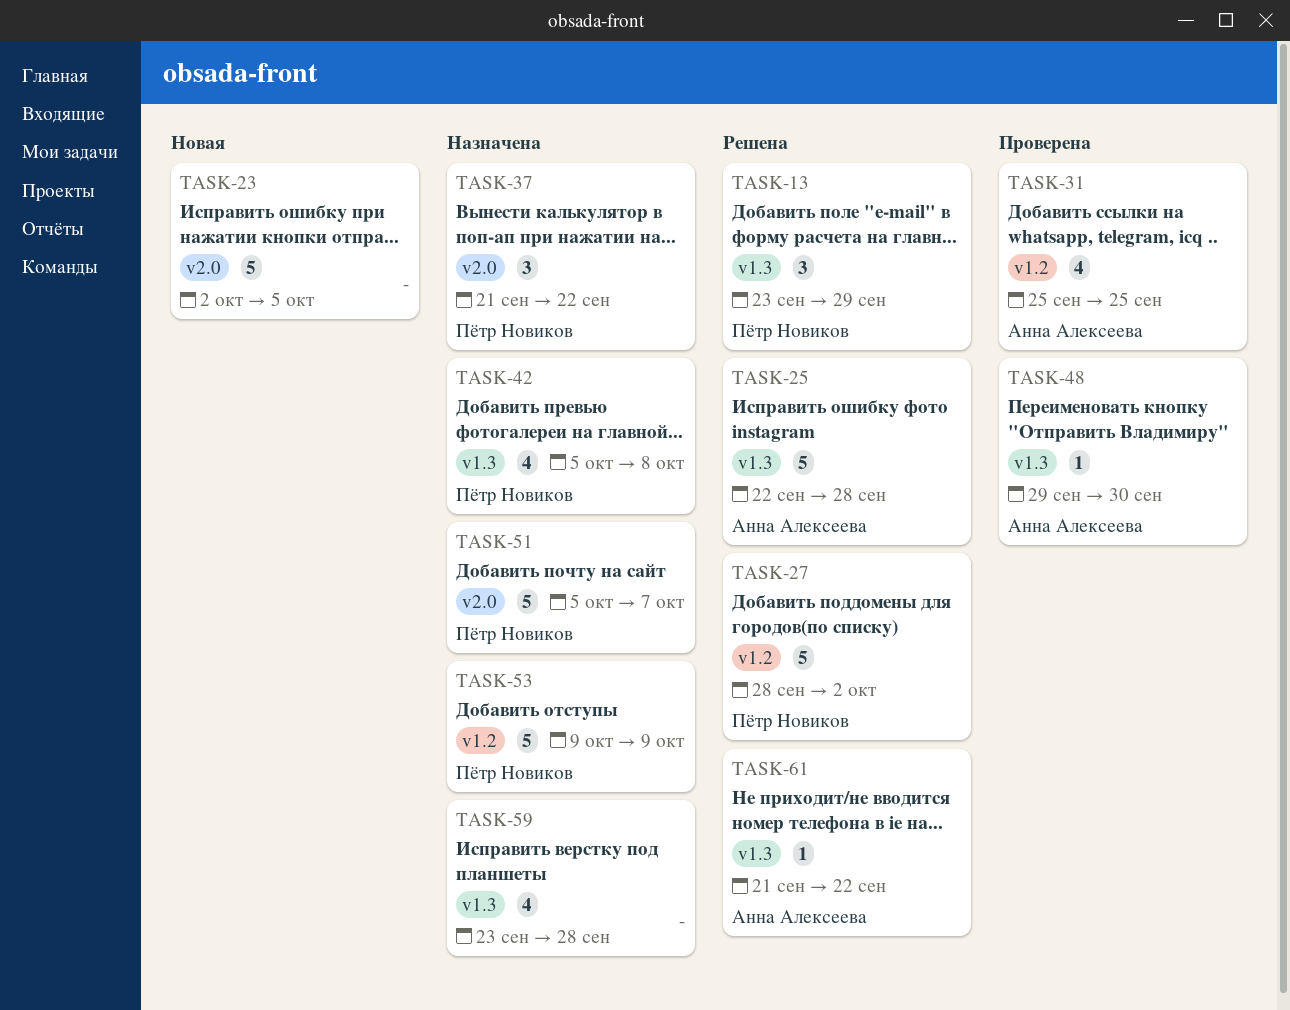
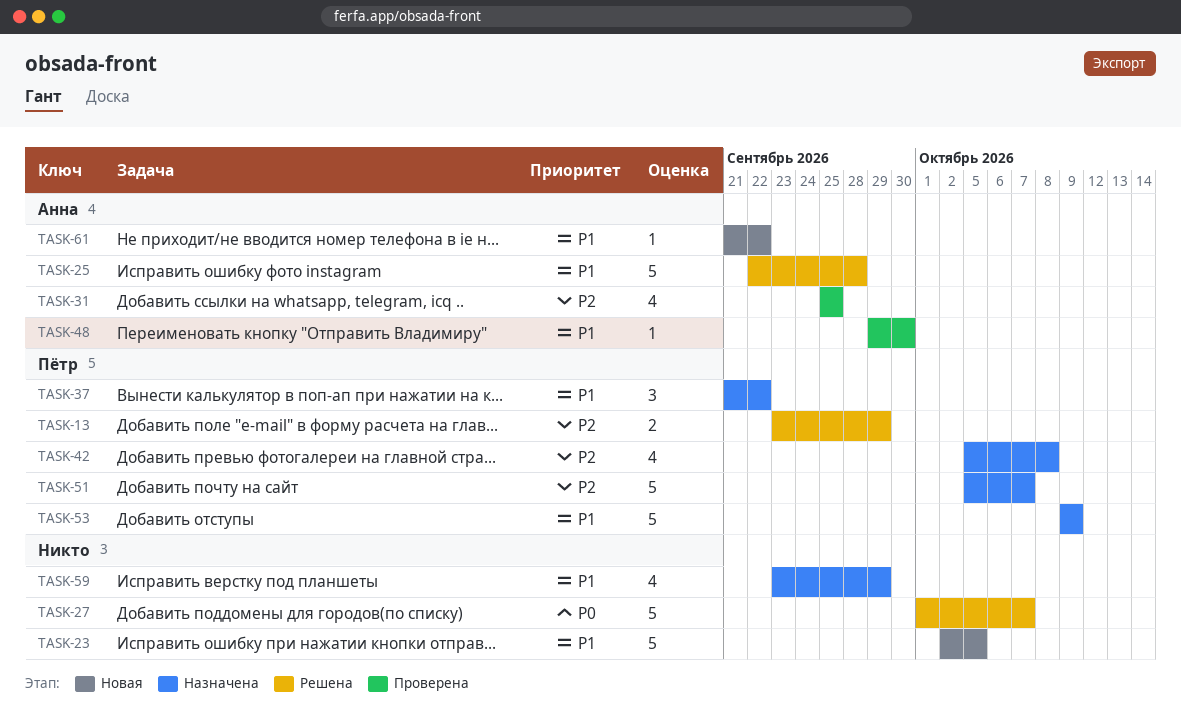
TASK-13, estimate: 3 -> 2
TASK-27, owner: Пётр Новиков -> none
TASK-27, start: Sep 28 -> Oct 1
TASK-27, due: Oct 2 -> Oct 7
TASK-59, due: Sep 28 -> Sep 29
TASK-61, status: Решена -> Новая

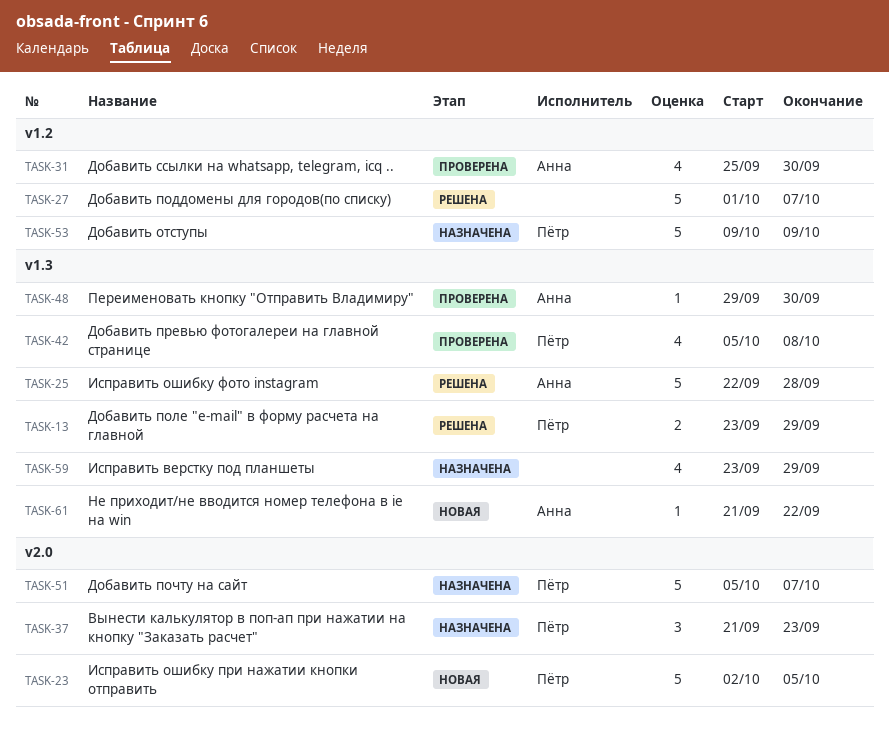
TASK-23, owner: none -> Пётр
TASK-31, due: Sep 25 -> Sep 30
TASK-37, due: Sep 22 -> Sep 23
TASK-42, status: Назначена -> Проверена

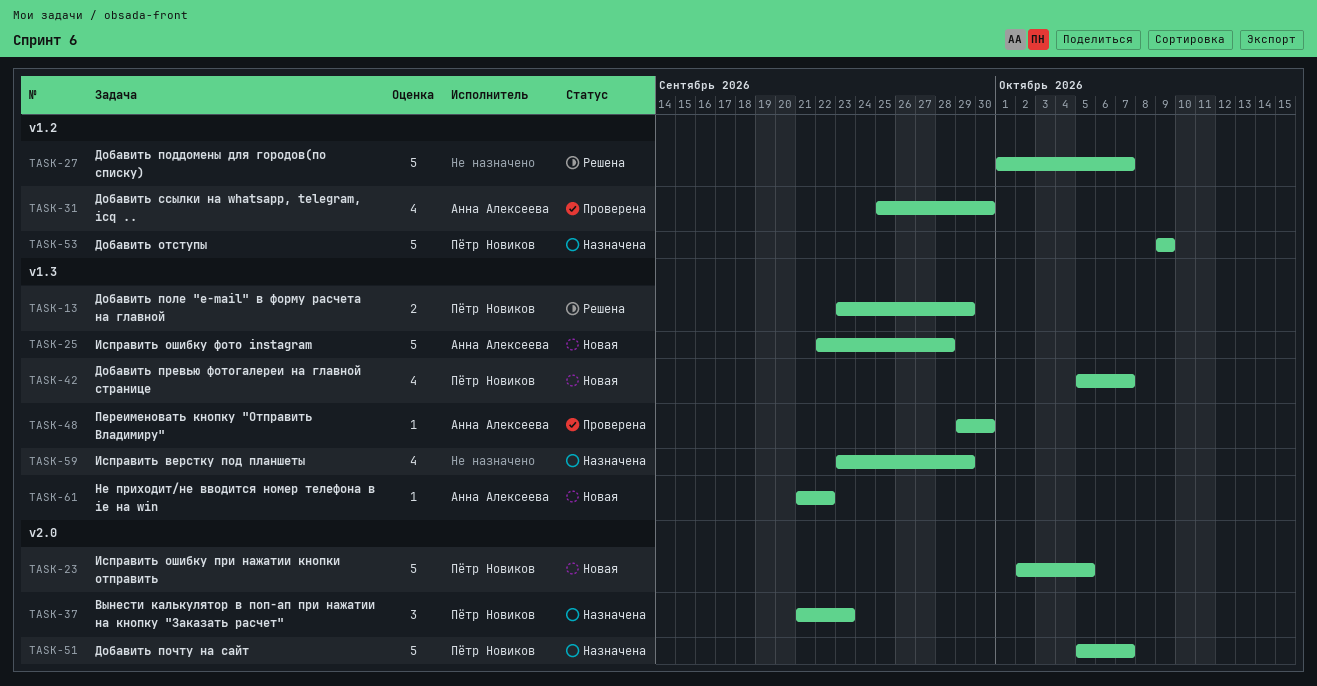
TASK-25, status: Решена -> Новая
TASK-42, status: Проверена -> Новая
TASK-42, due: Oct 8 -> Oct 7

